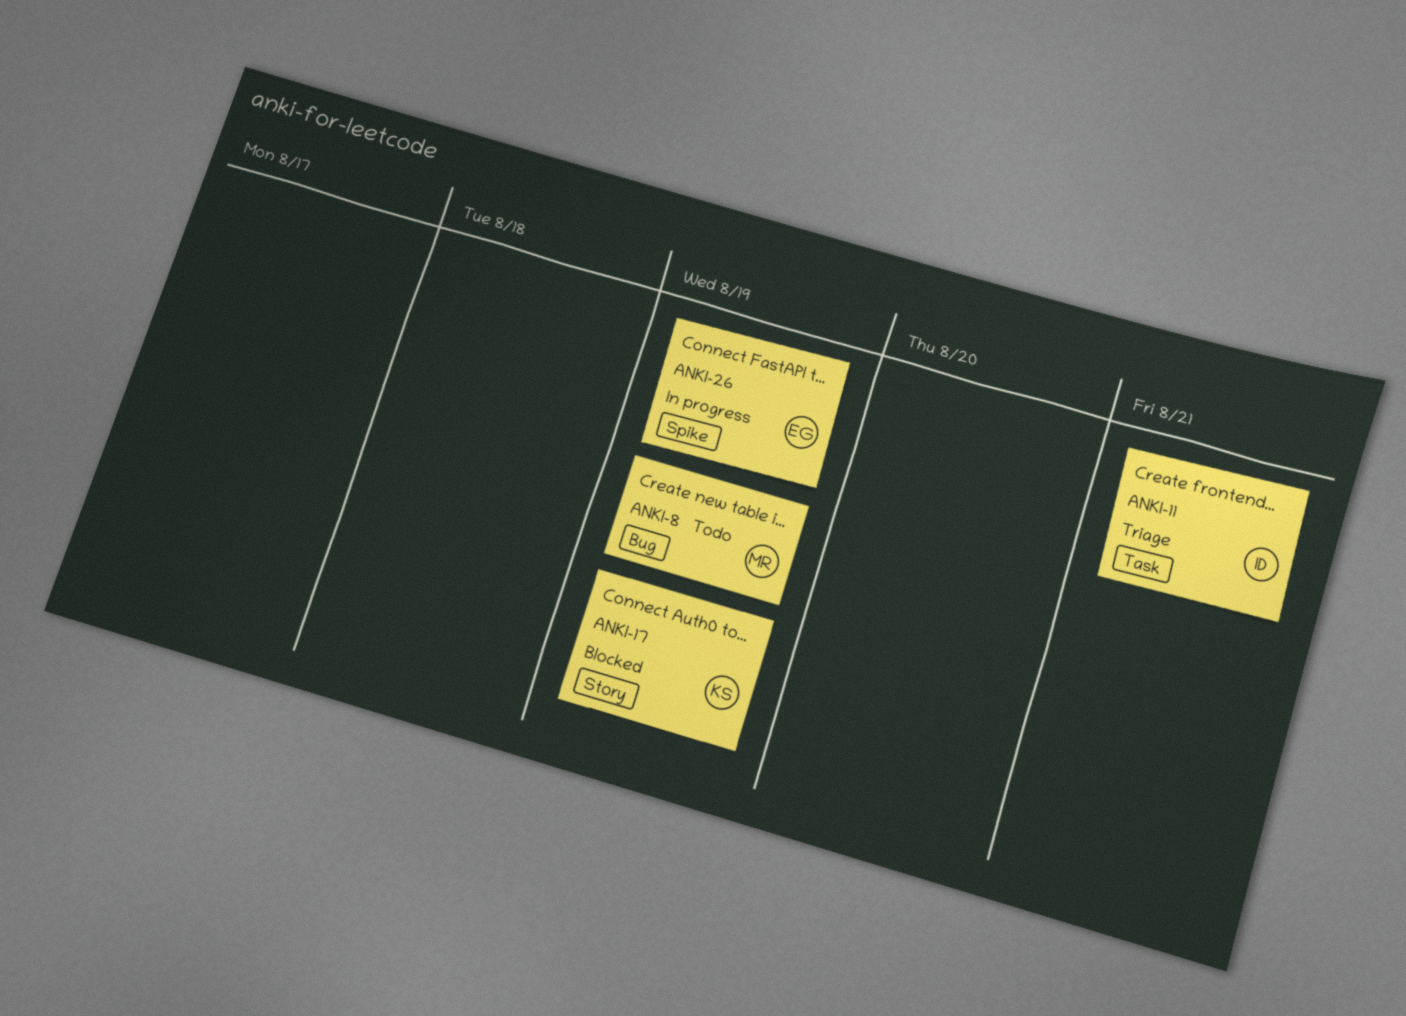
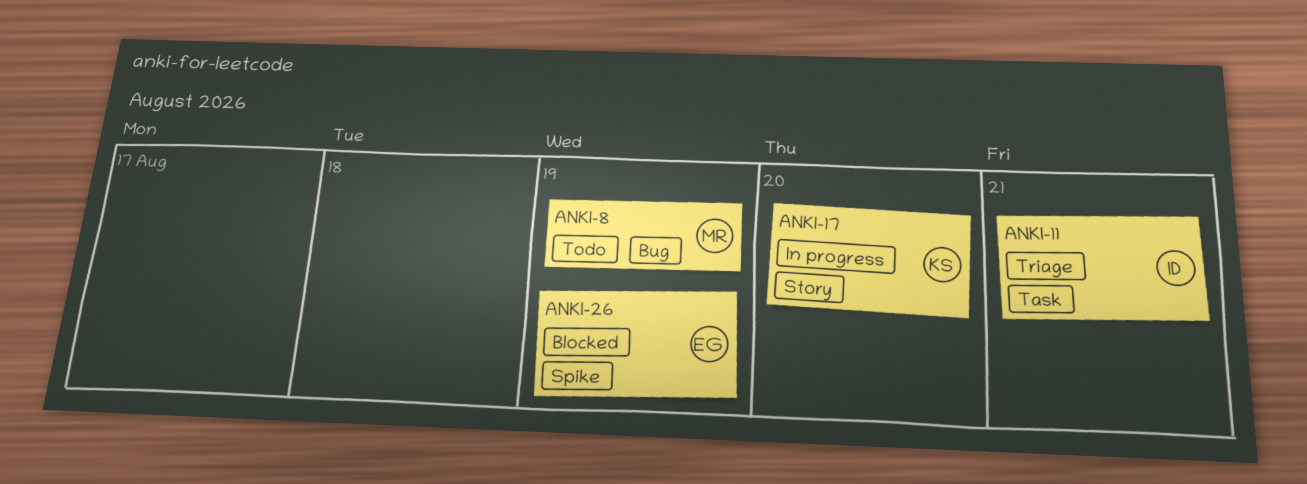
ANKI-17, status: Blocked -> In progress
ANKI-17, due: Aug 19 -> Aug 20
ANKI-26, status: In progress -> Blocked

